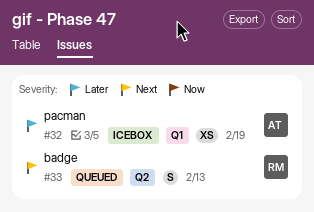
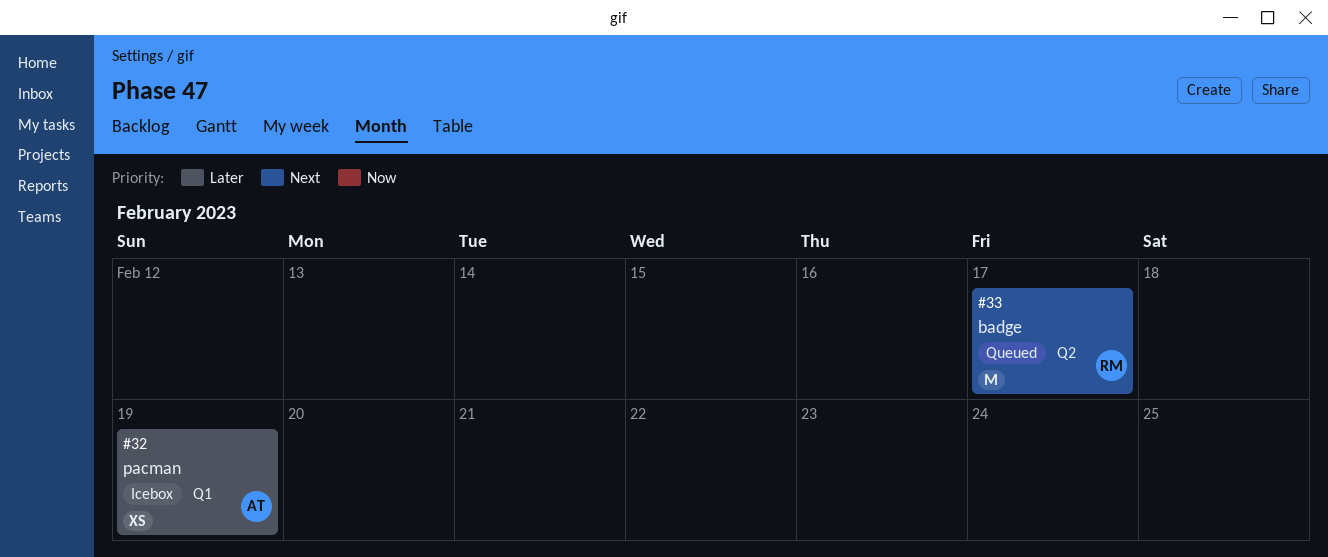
#33, estimate: S -> M
#33, due: Feb 13 -> Feb 17

